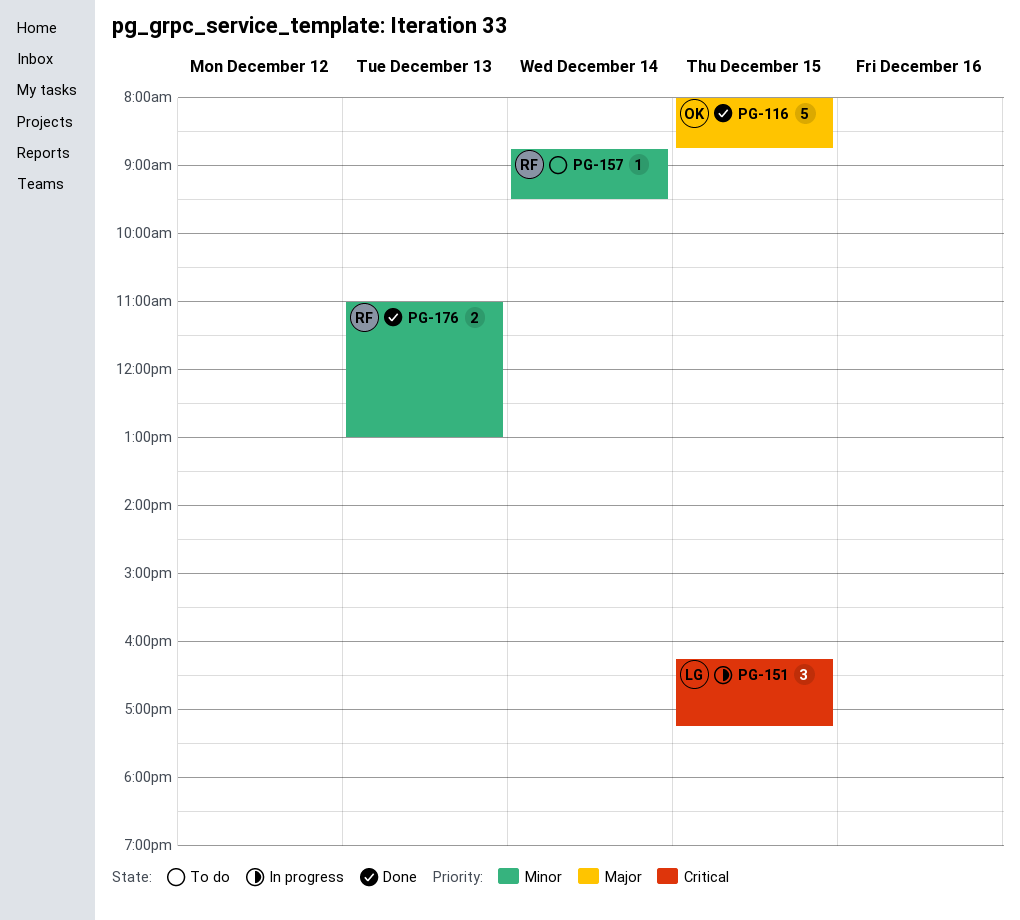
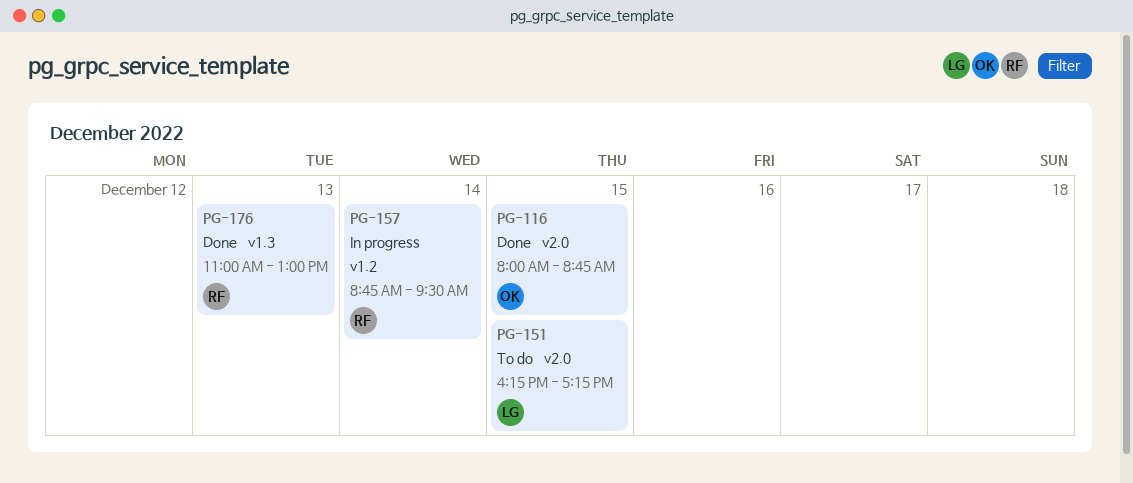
PG-151, status: In progress -> To do
PG-157, status: To do -> In progress

